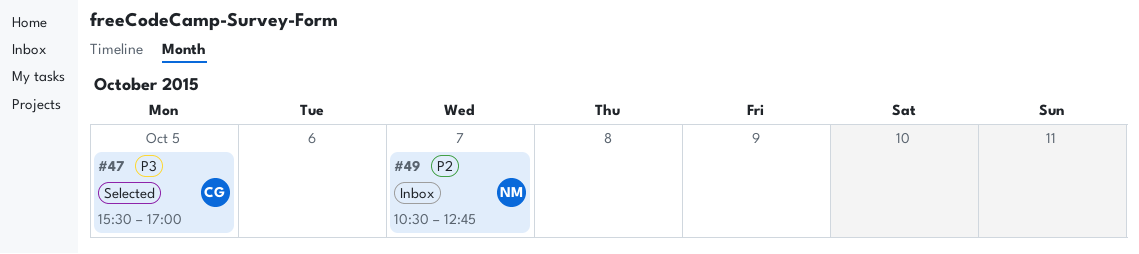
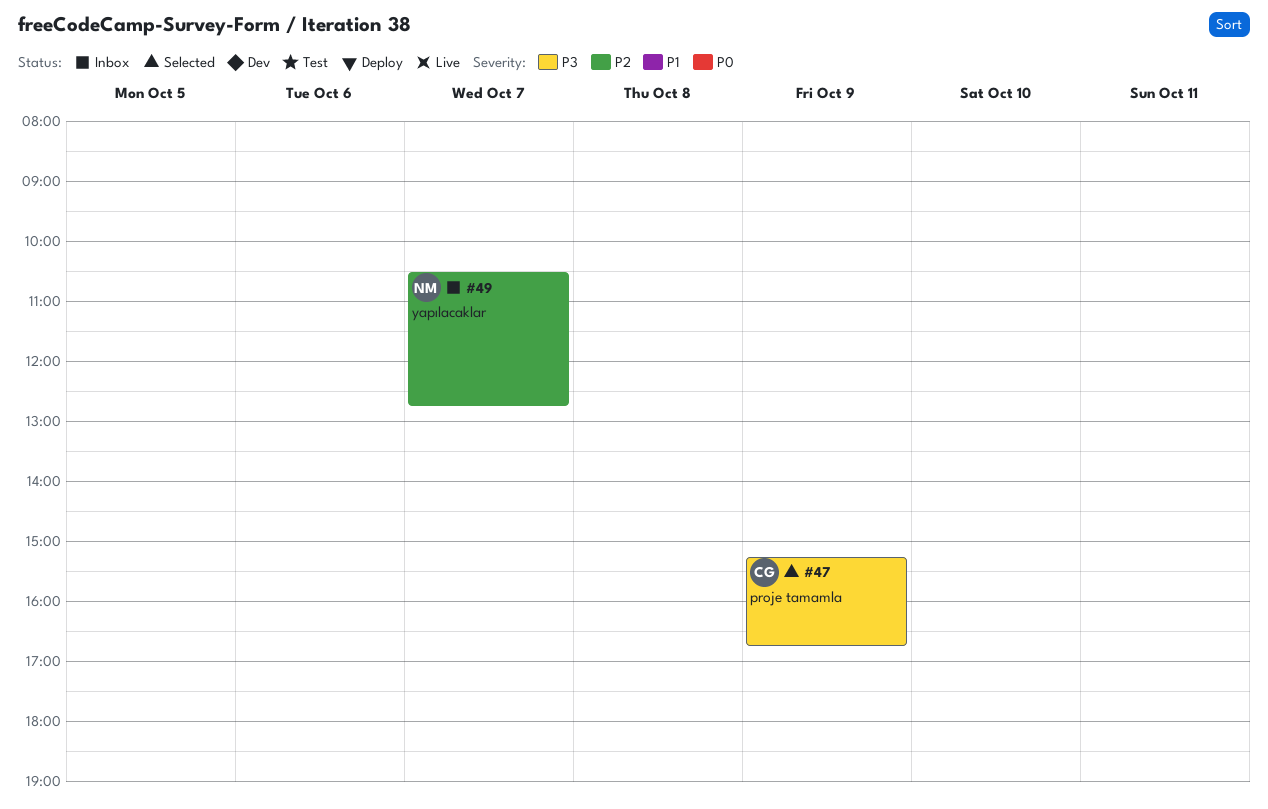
#47, day: Oct 5 -> Oct 9
#47, begins: 15:30 -> 15:15
#47, ends: 17:00 -> 16:45

